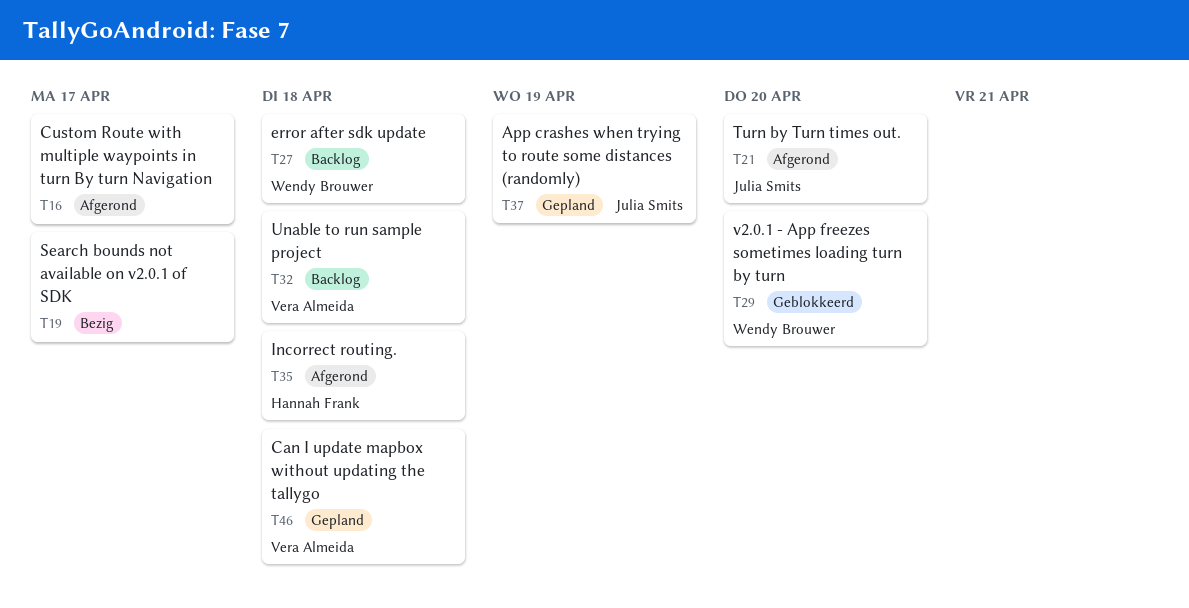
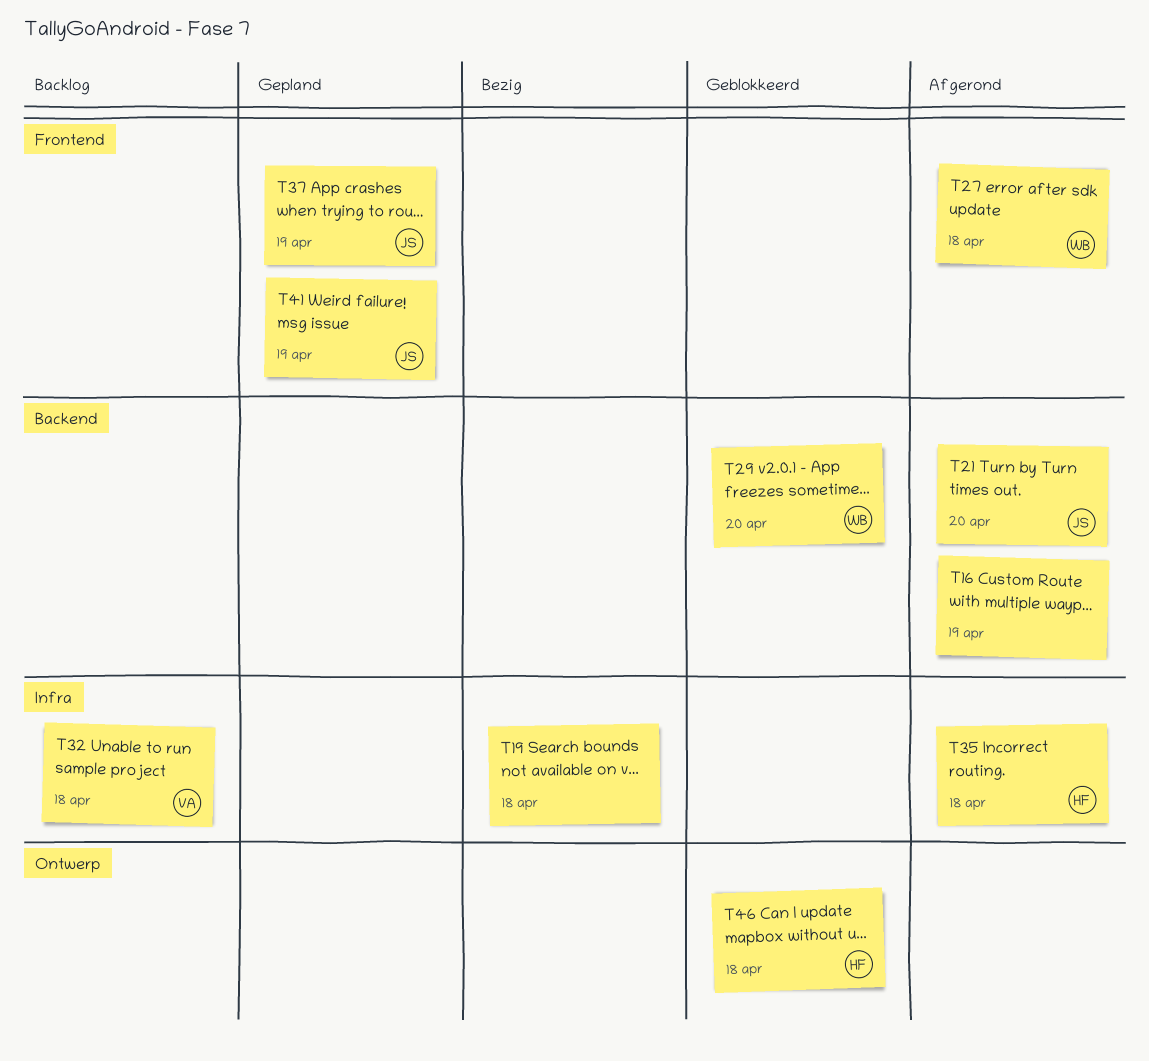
T16, due: Apr 17 -> Apr 19
T19, due: Apr 17 -> Apr 18
T27, status: Backlog -> Afgerond
T41: none -> present
T46, status: Gepland -> Geblokkeerd
T46, owner: Vera Almeida -> Hannah Frank

